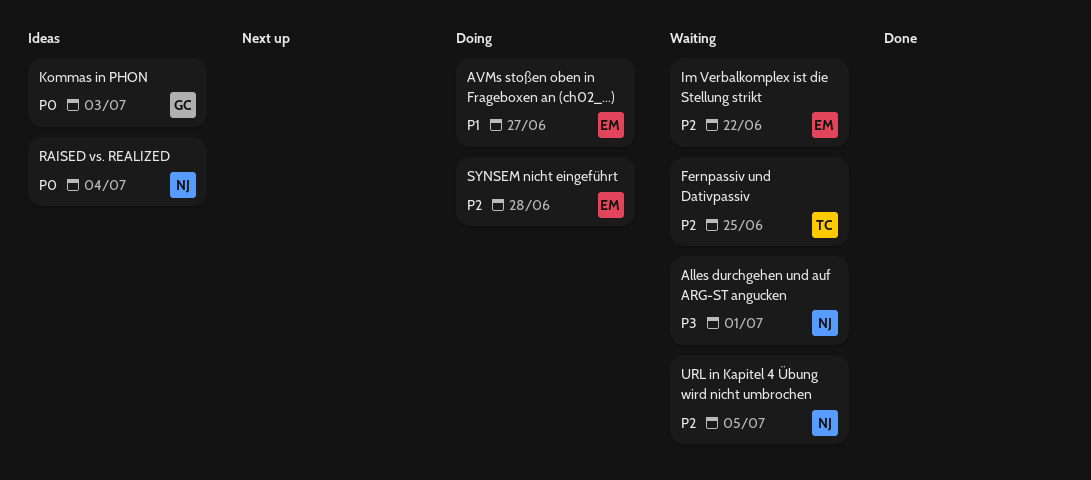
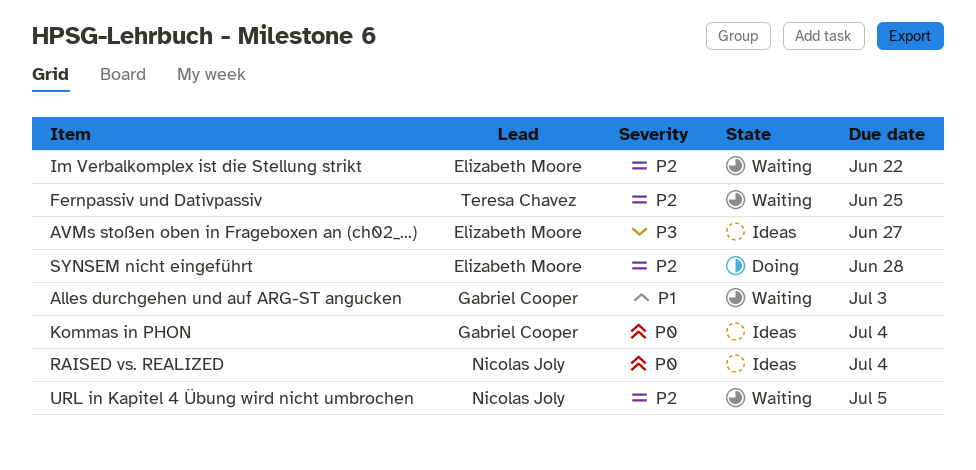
Alles durchgehen und auf ARG-ST angucken, owner: Nicolas Joly -> Gabriel Cooper
Alles durchgehen und auf ARG-ST angucken, priority: P3 -> P1
Alles durchgehen und auf ARG-ST angucken, due: Jul 1 -> Jul 3
AVMs stoßen oben in Frageboxen an (ch02_...), status: Doing -> Ideas
AVMs stoßen oben in Frageboxen an (ch02_...), priority: P1 -> P3
Kommas in PHON, due: Jul 3 -> Jul 4

